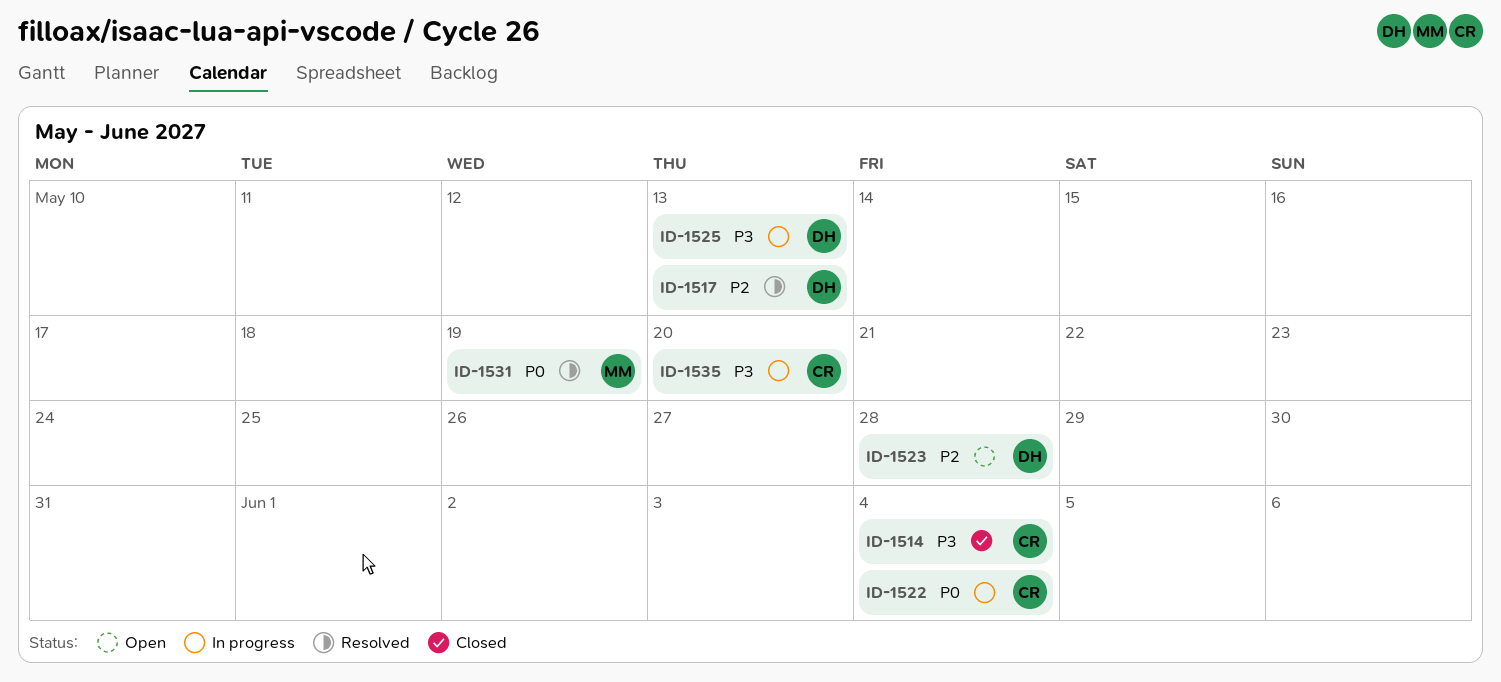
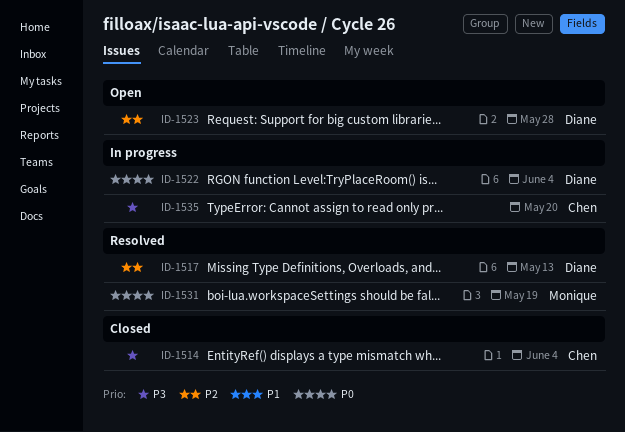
ID-1522, owner: Chen -> Diane
ID-1525: present -> none

